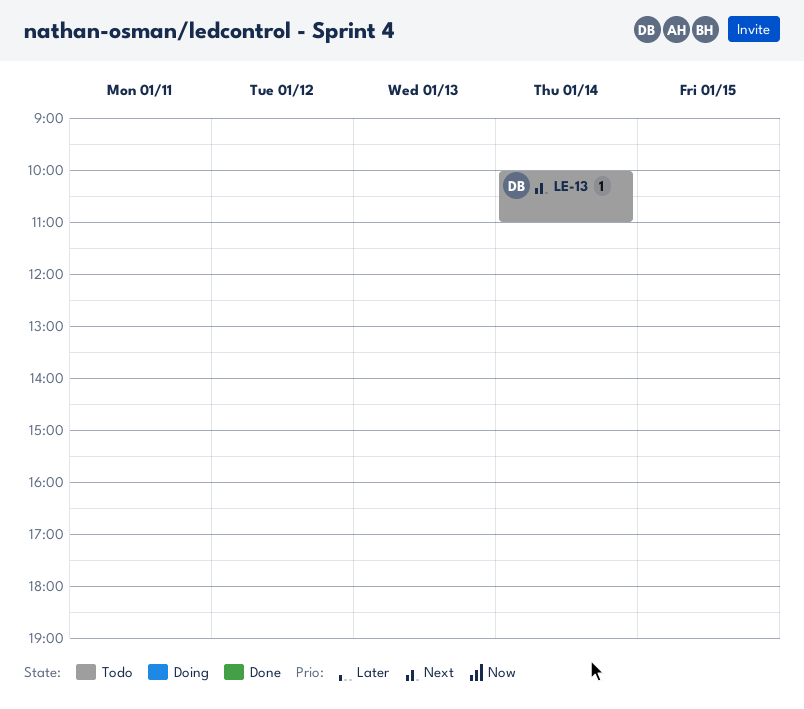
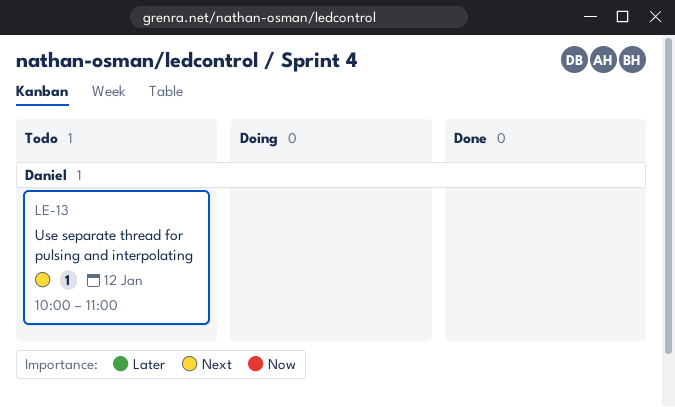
LE-13, day: Jan 14 -> Jan 12

